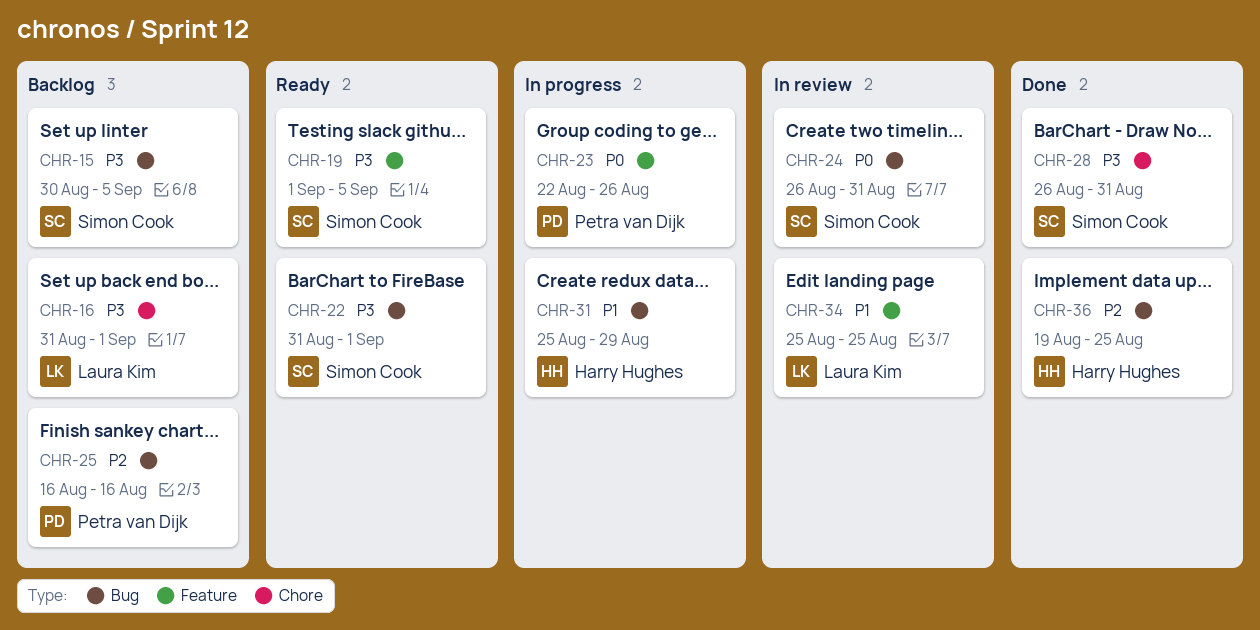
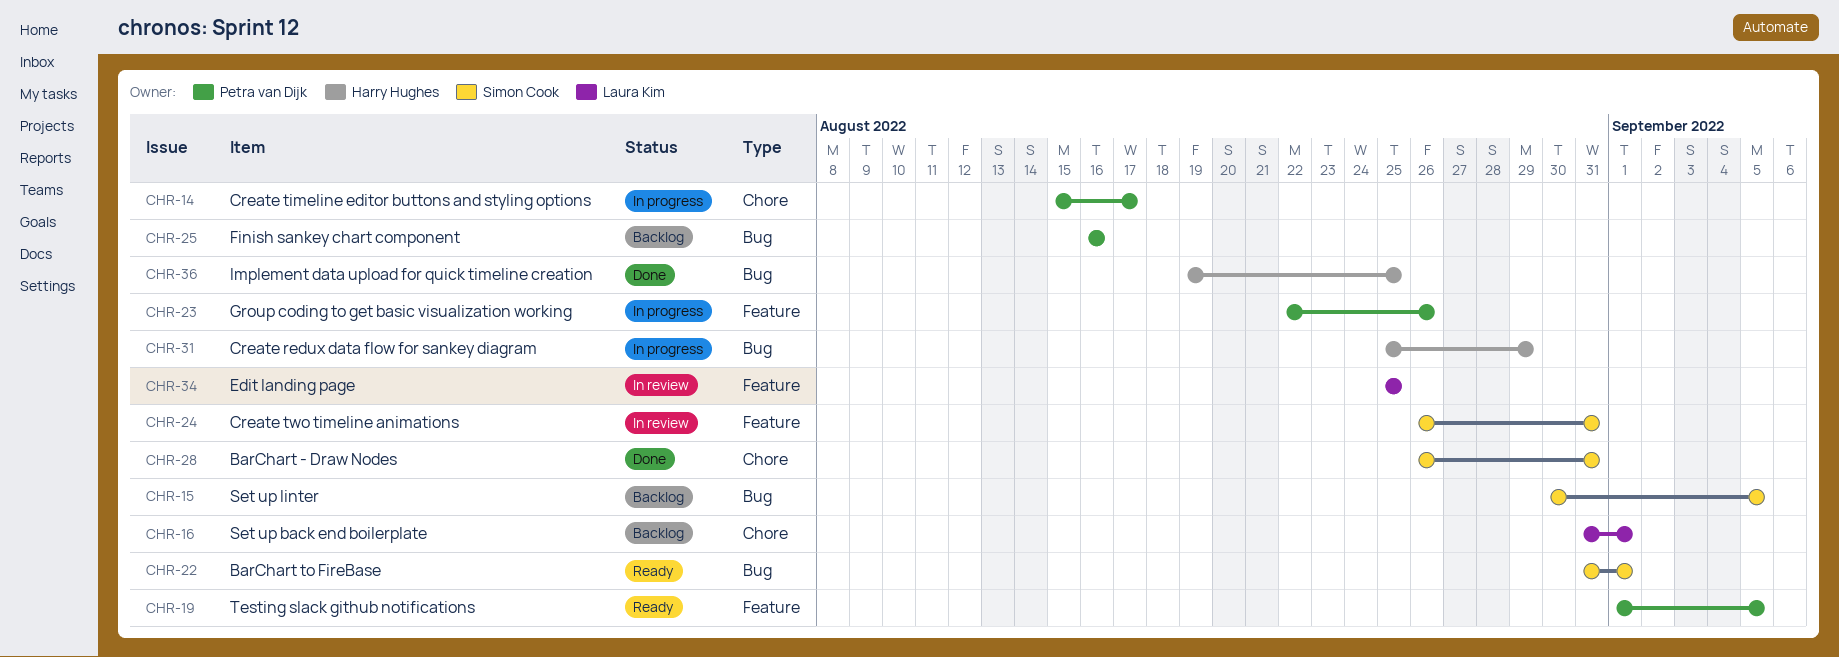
CHR-14: none -> present
CHR-19, owner: Simon Cook -> Petra van Dijk
CHR-24, label: Bug -> Feature

